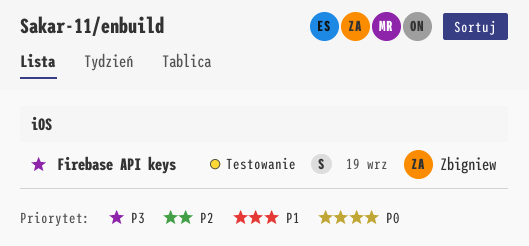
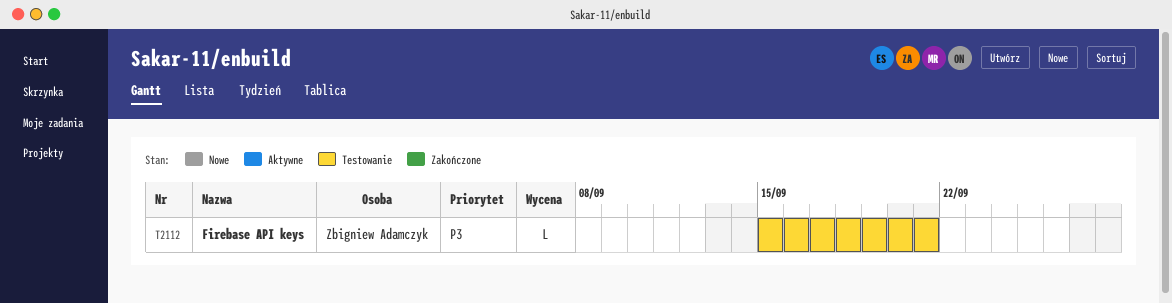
Firebase API keys, estimate: S -> L
Firebase API keys, due: Sep 19 -> Sep 21

